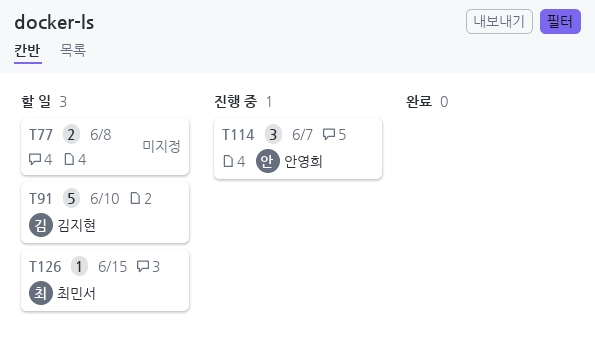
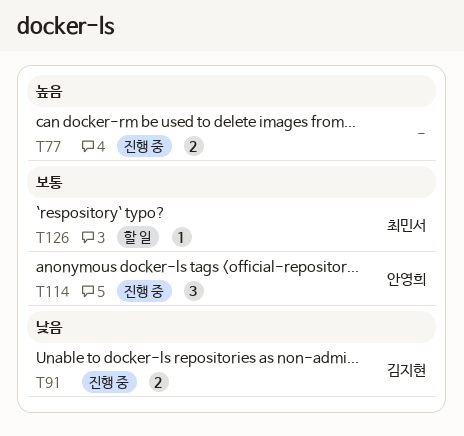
T77, status: 할 일 -> 진행 중
T91, status: 할 일 -> 진행 중
T91, estimate: 5 -> 2

